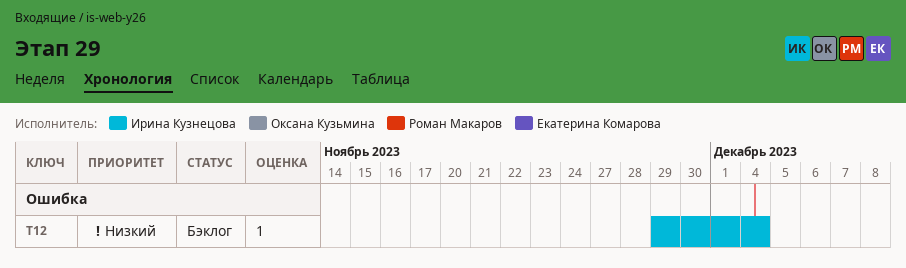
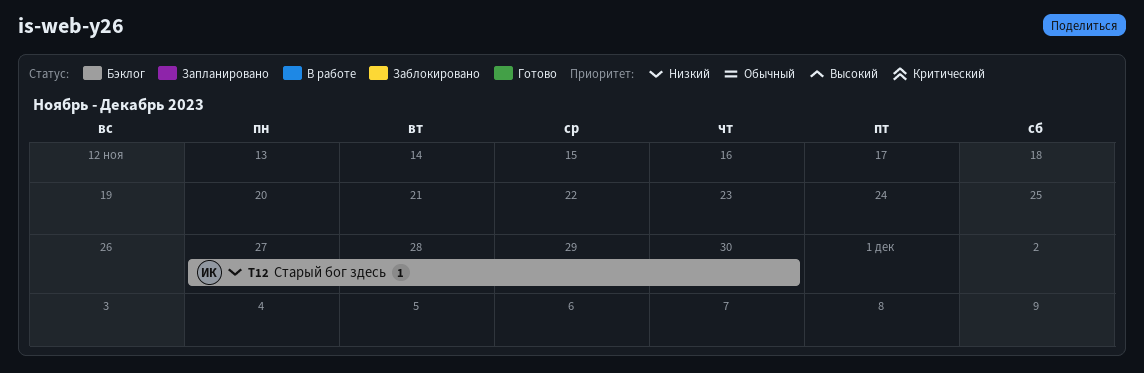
T12, start: Nov 29 -> Nov 27
T12, due: Dec 4 -> Nov 30

